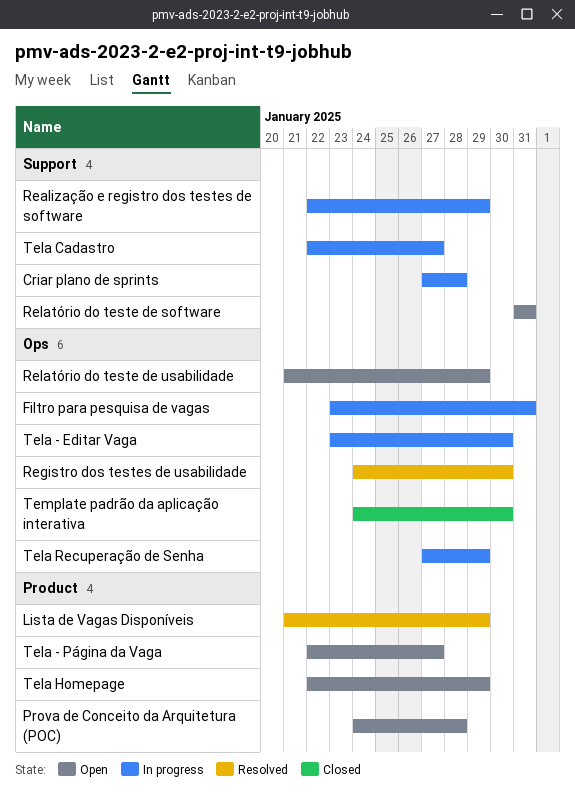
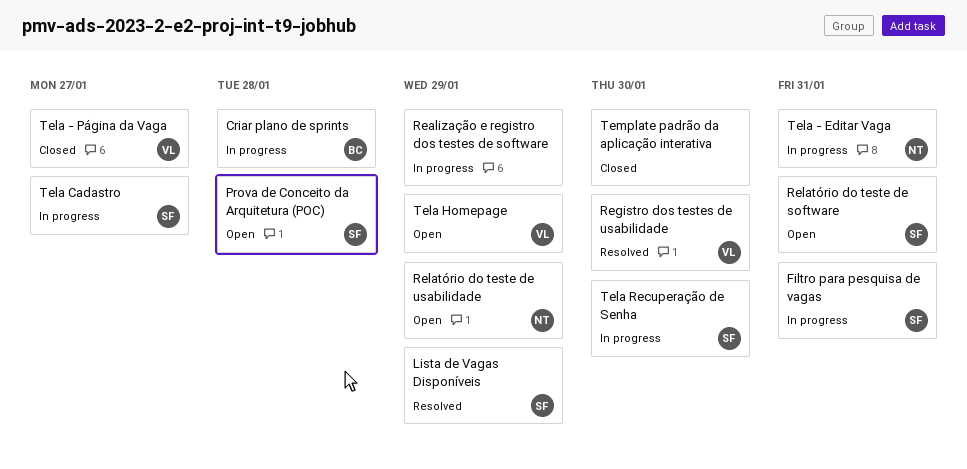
Tela - Editar Vaga, due: Jan 30 -> Jan 31
Tela - Página da Vaga, status: Open -> Closed
Tela Recuperação de Senha, due: Jan 29 -> Jan 30

